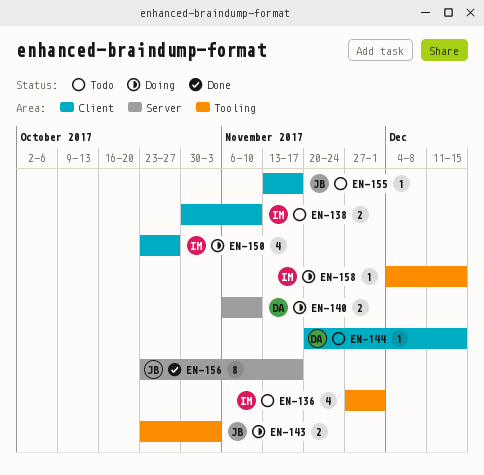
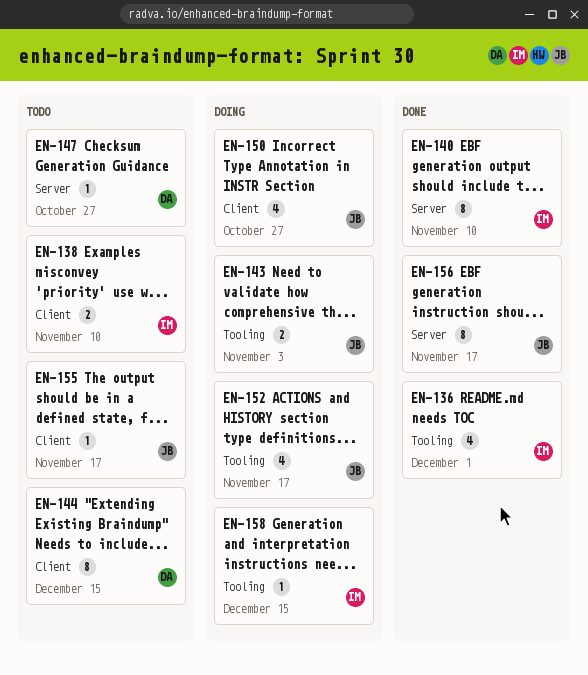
EN-136, status: Todo -> Done
EN-140, status: Doing -> Done
EN-140, owner: DA -> IM
EN-140, estimate: 2 -> 8
EN-144, estimate: 1 -> 8
EN-147: none -> present
EN-150, owner: IM -> JB
EN-152: none -> present

